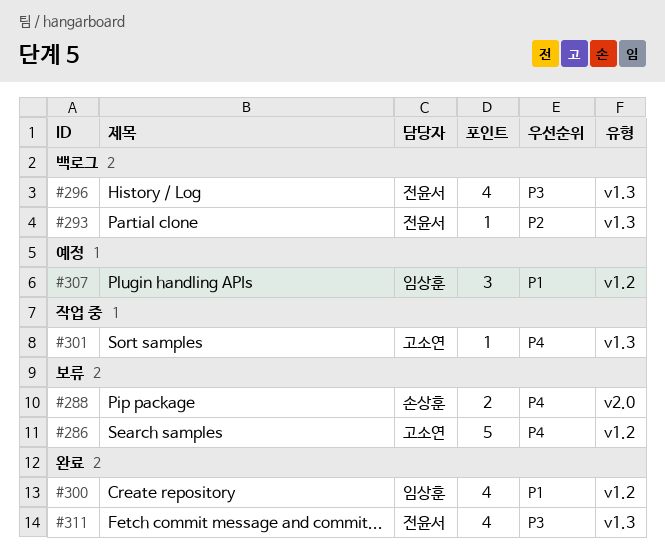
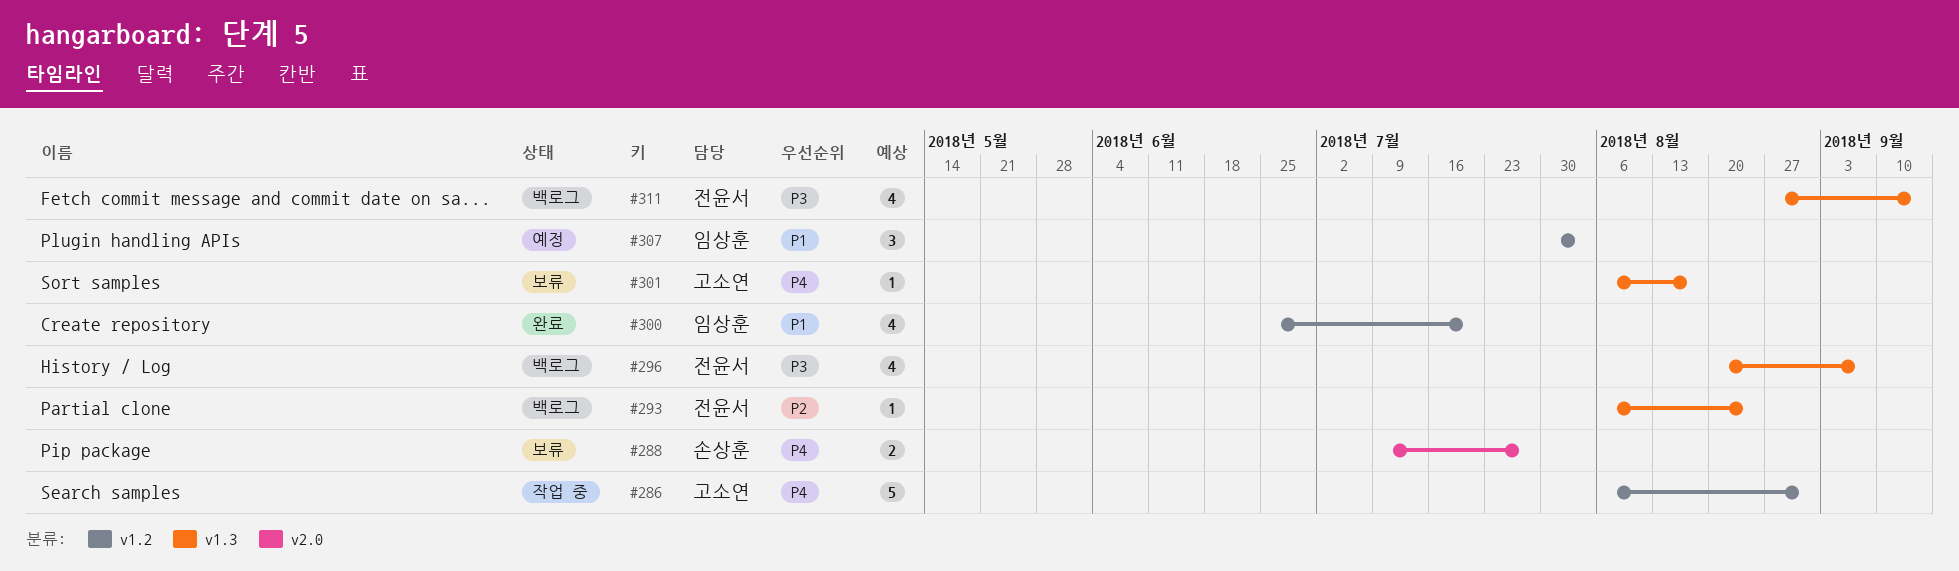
#286, status: 보류 -> 작업 중
#301, status: 작업 중 -> 보류
#311, status: 완료 -> 백로그

